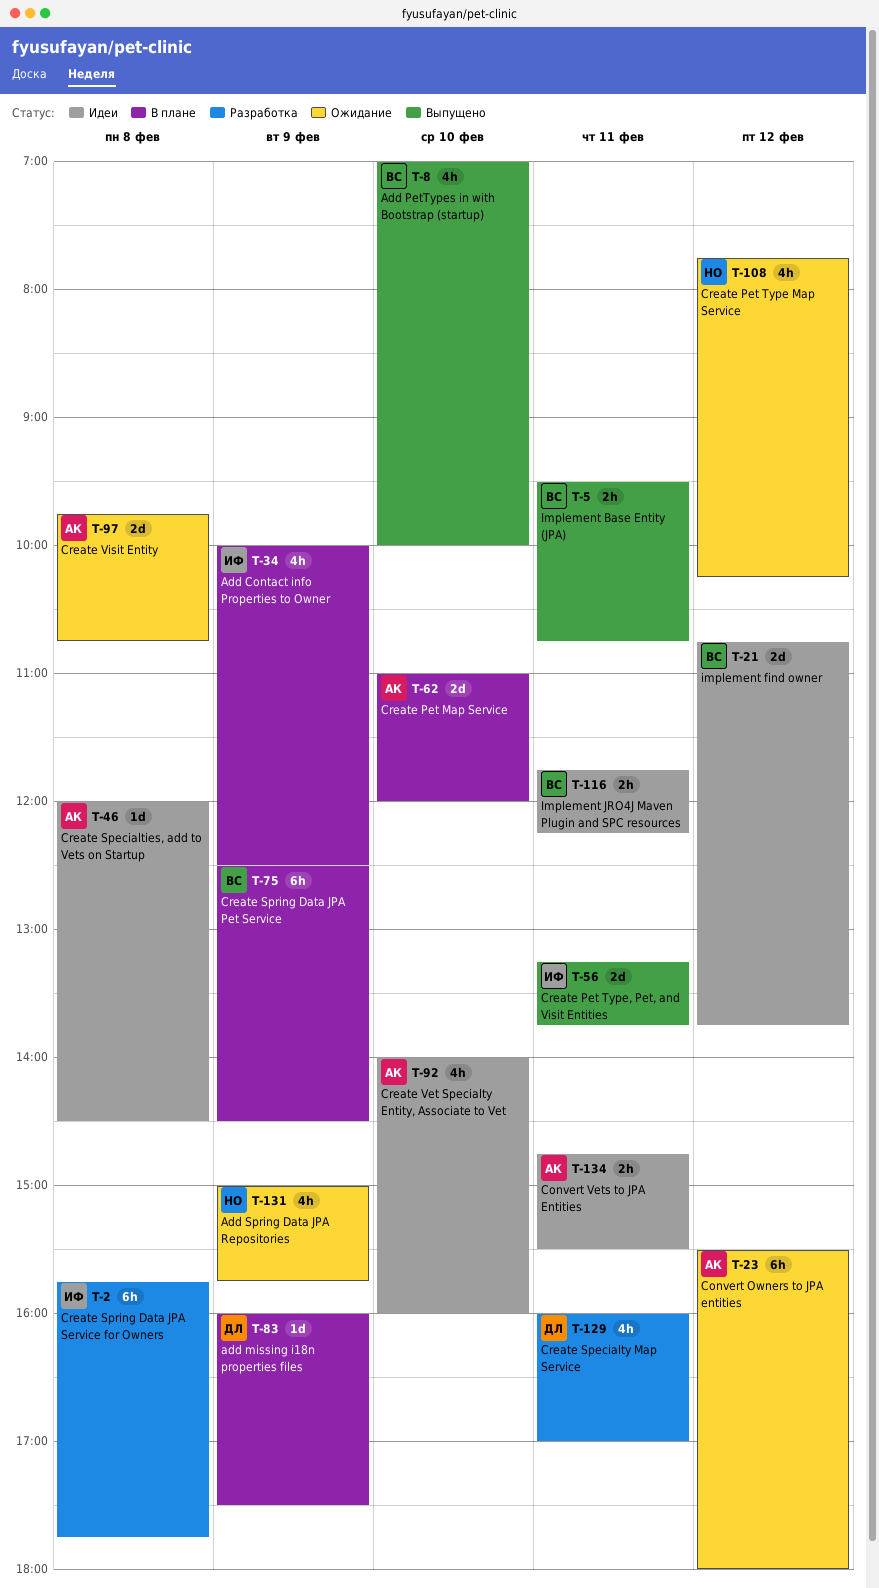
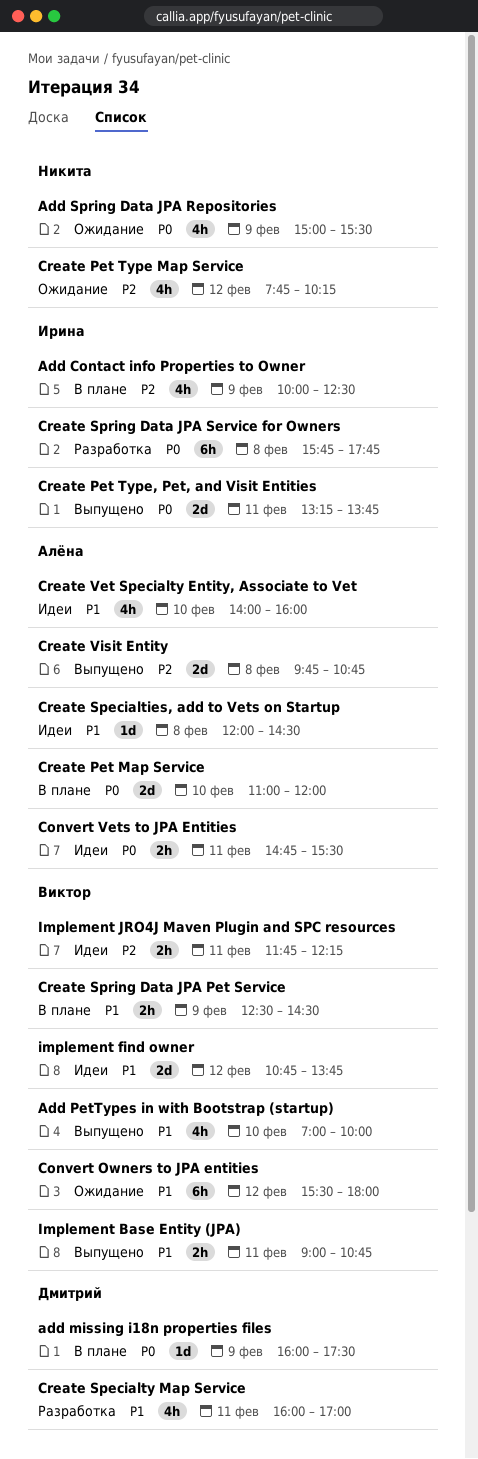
Add Spring Data JPA Repositories, ends: 15:45 -> 15:30
Convert Owners to JPA entities, owner: Алёна -> Виктор
Create Spring Data JPA Pet Service, estimate: 6h -> 2h
Create Visit Entity, status: Ожидание -> Выпущено
Implement Base Entity (JPA), begins: 09:30 -> 09:00

